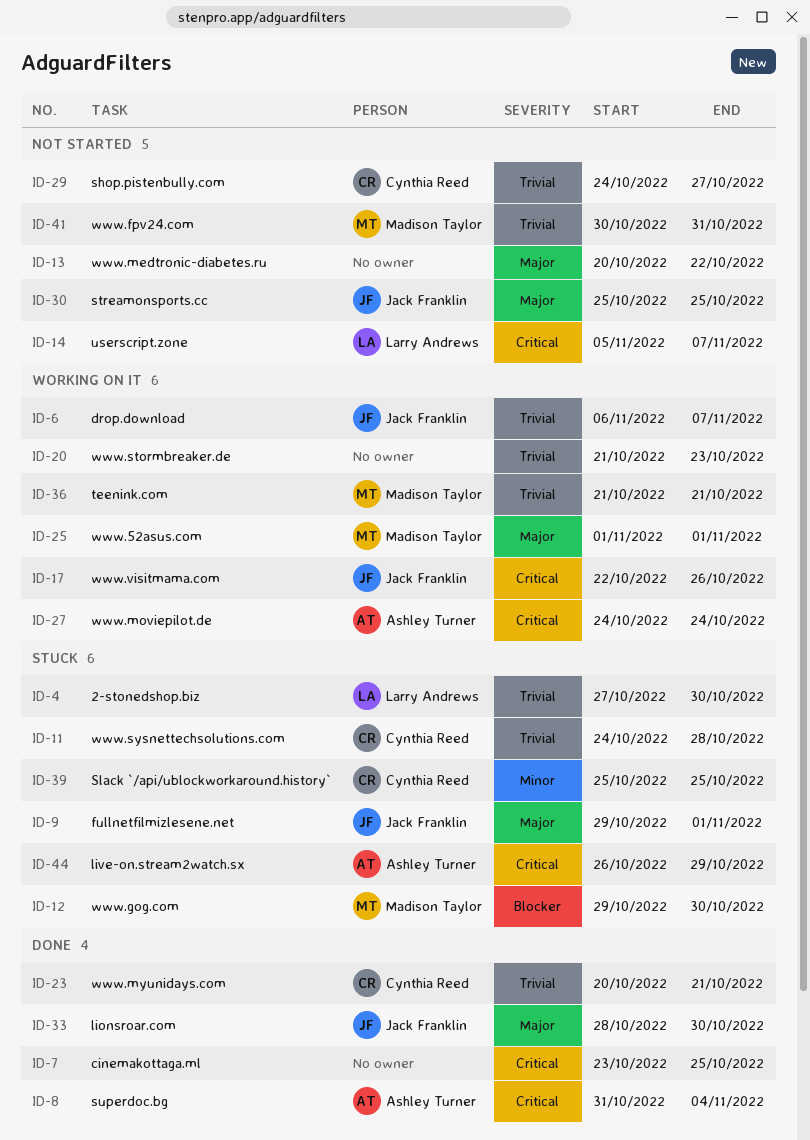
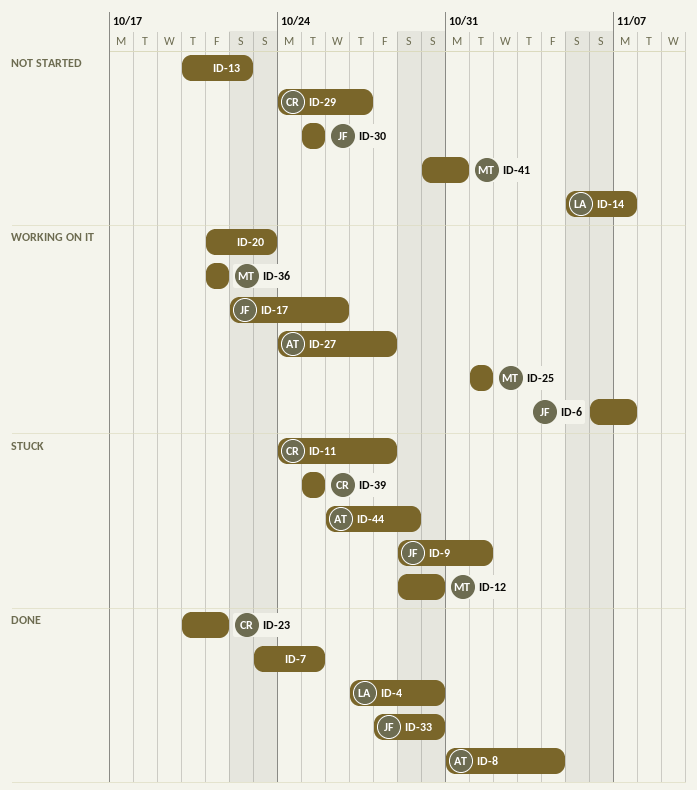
ID-4, status: Stuck -> Done
ID-27, due: Oct 24 -> Oct 28

